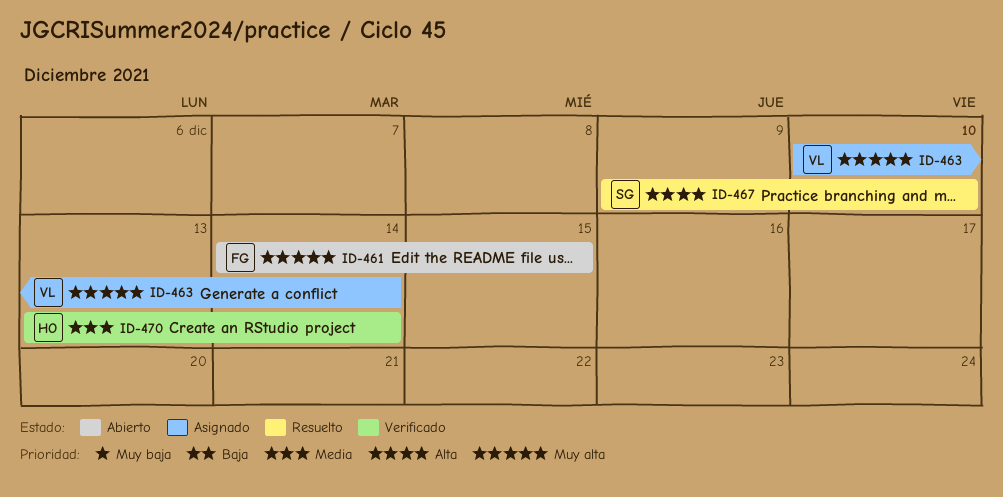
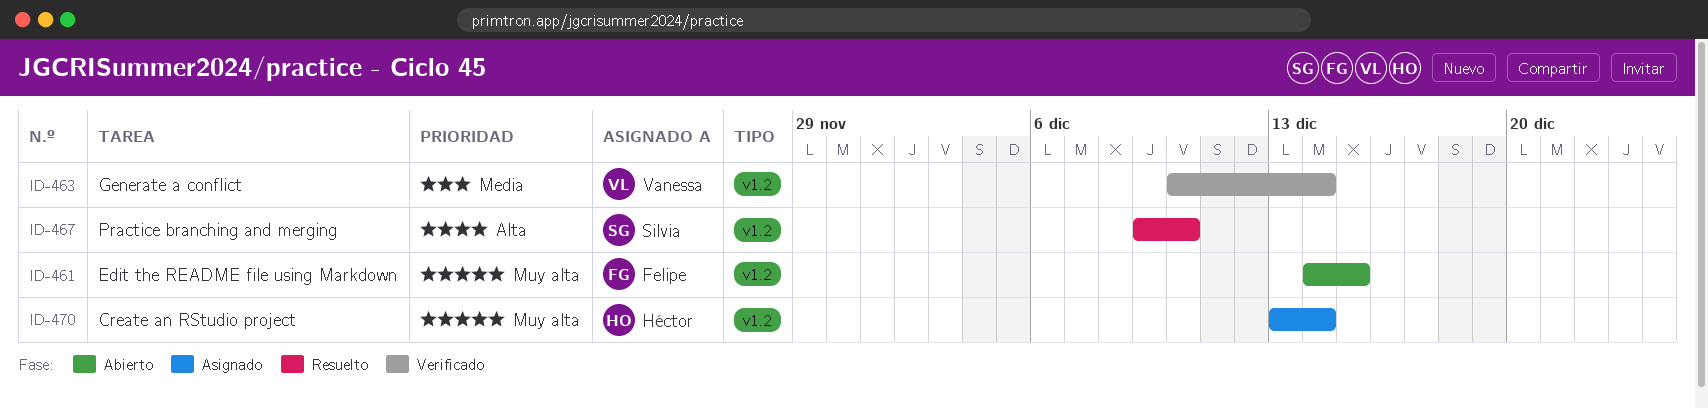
ID-463, status: Asignado -> Verificado
ID-463, priority: Muy alta -> Media
ID-470, status: Verificado -> Asignado
ID-470, priority: Media -> Muy alta

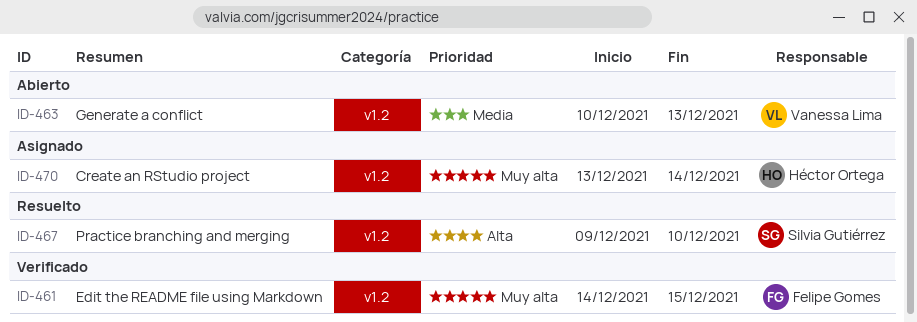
ID-461, status: Abierto -> Verificado
ID-463, status: Verificado -> Abierto
ID-463, due: Dec 14 -> Dec 13

